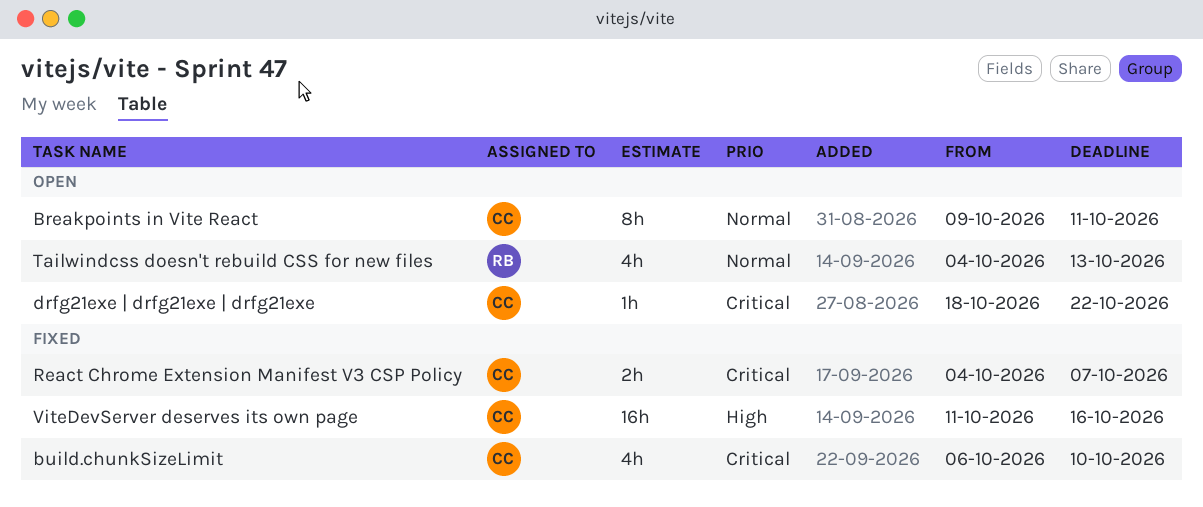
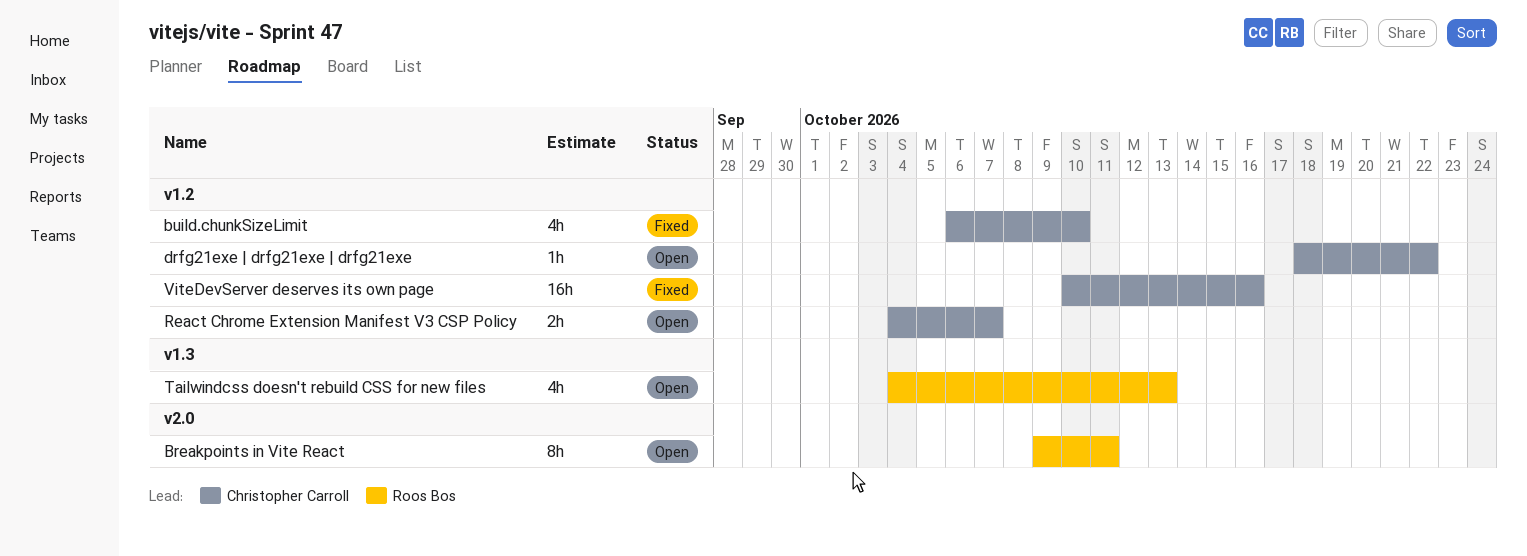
Breakpoints in Vite React, owner: Christopher Carroll -> Roos Bos
React Chrome Extension Manifest V3 CSP Policy, status: Fixed -> Open
ViteDevServer deserves its own page, start: Oct 11 -> Oct 10

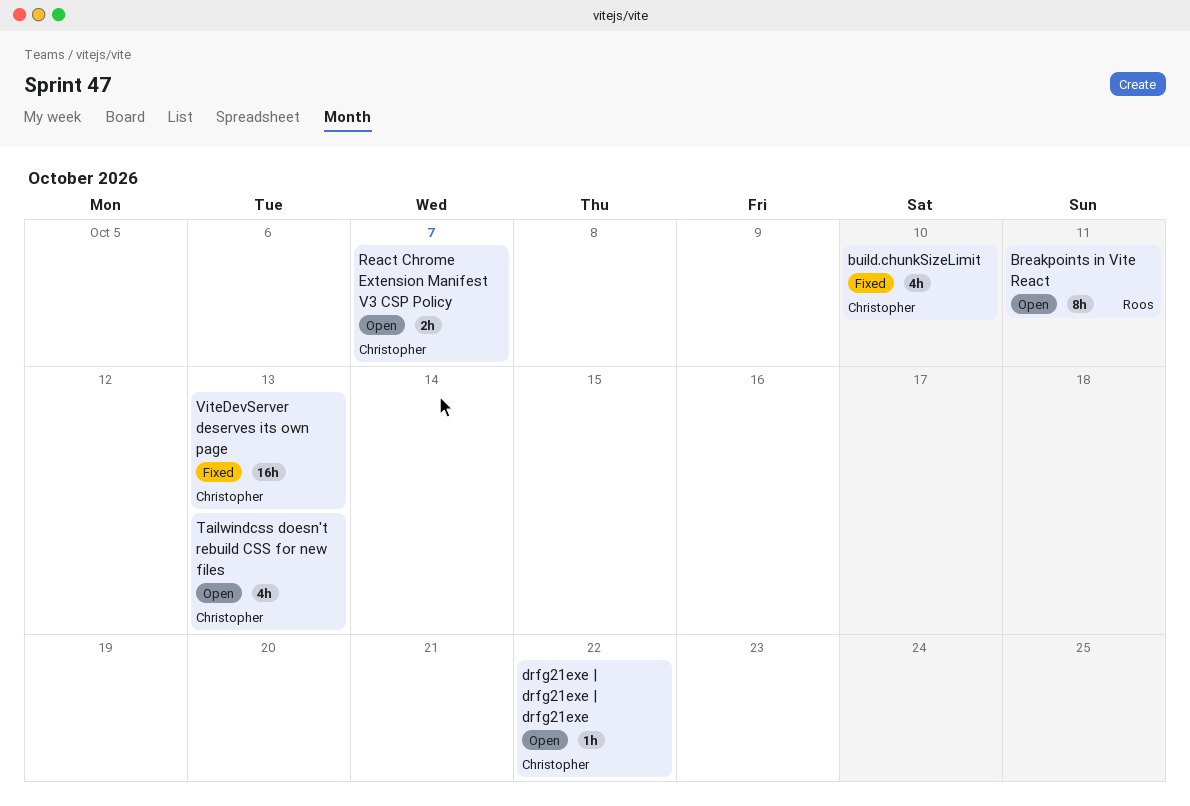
Tailwindcss doesn't rebuild CSS for new files, owner: Roos Bos -> Christopher Carroll
ViteDevServer deserves its own page, due: Oct 16 -> Oct 13

